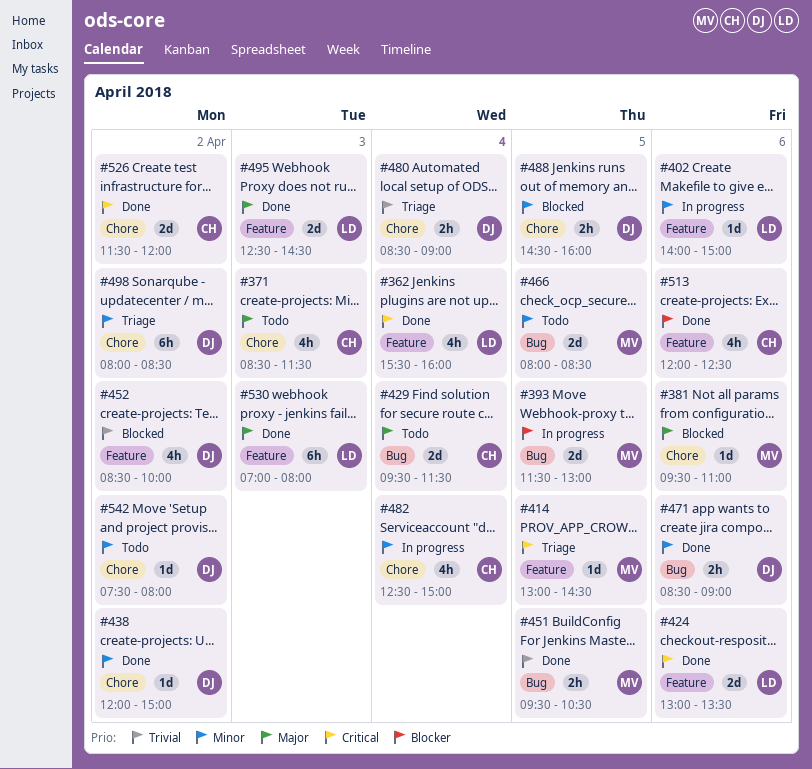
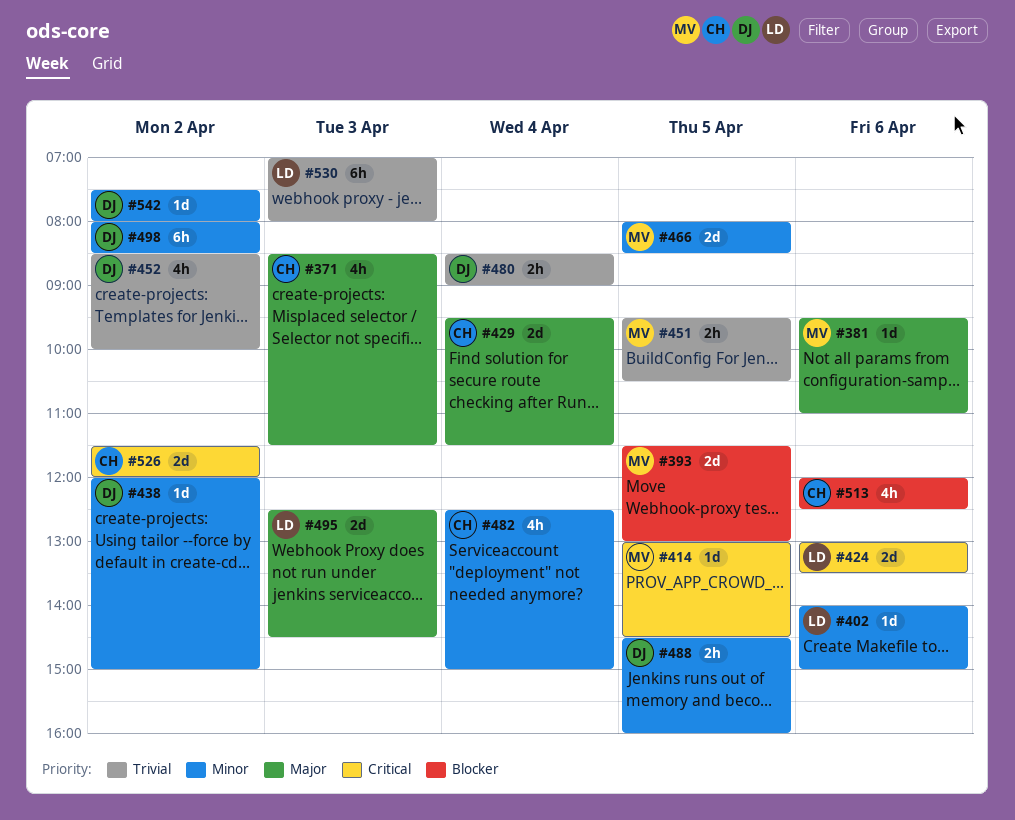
#362: present -> none
#471: present -> none
#530, priority: Major -> Trivial

